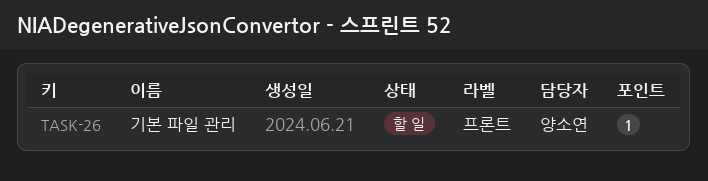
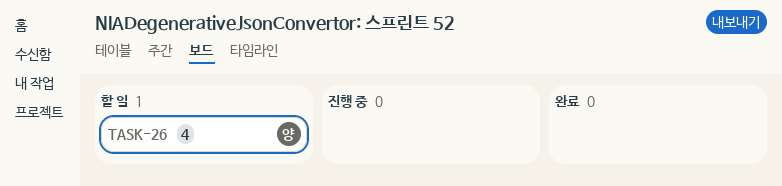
TASK-26, estimate: 1 -> 4

